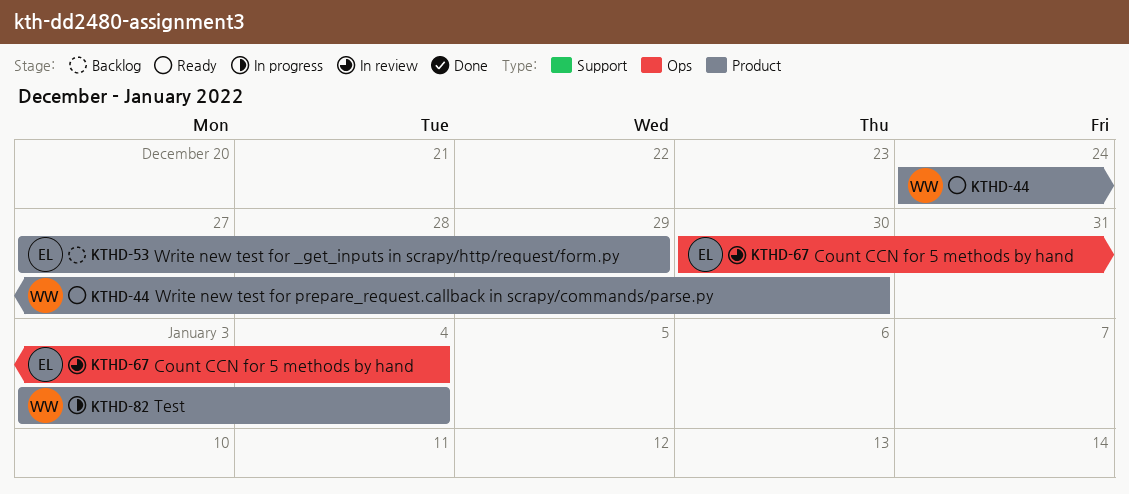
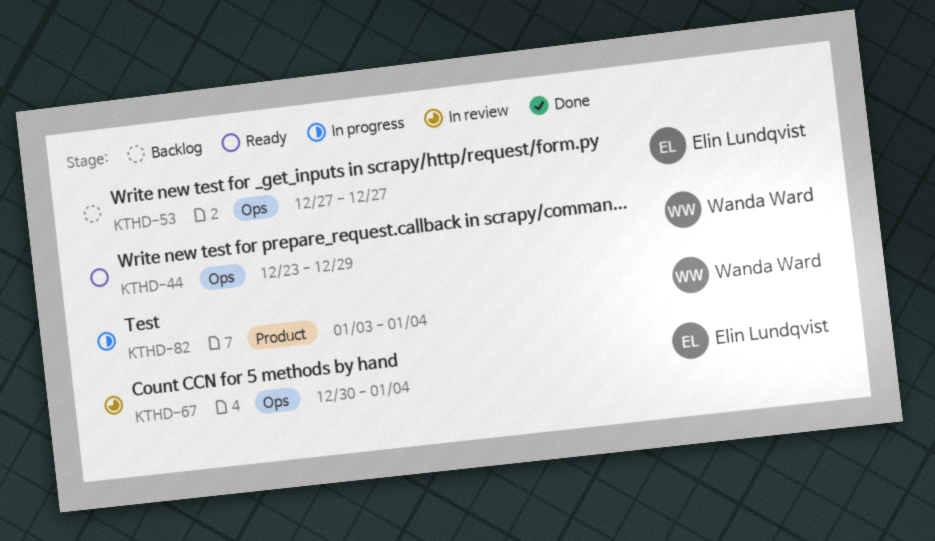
KTHD-44, label: Product -> Ops
KTHD-44, start: Dec 24 -> Dec 23
KTHD-44, due: Dec 30 -> Dec 29
KTHD-53, label: Product -> Ops
KTHD-53, due: Dec 29 -> Dec 27

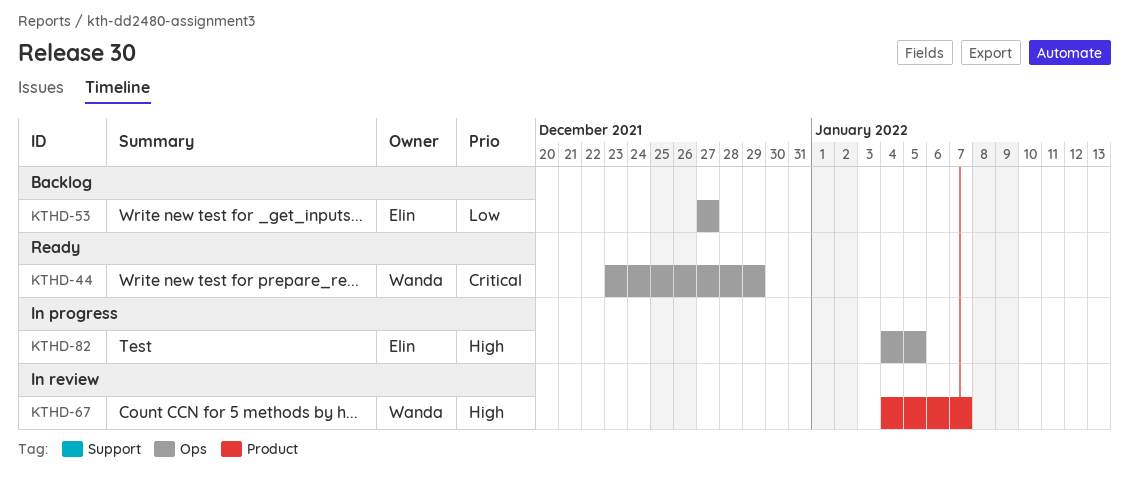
KTHD-67, owner: Elin Lundqvist -> Wanda Ward
KTHD-67, label: Ops -> Product
KTHD-67, start: Dec 30 -> Jan 4
KTHD-67, due: Jan 4 -> Jan 7
KTHD-82, owner: Wanda Ward -> Elin Lundqvist
KTHD-82, label: Product -> Ops
KTHD-82, start: Jan 3 -> Jan 4
KTHD-82, due: Jan 4 -> Jan 5

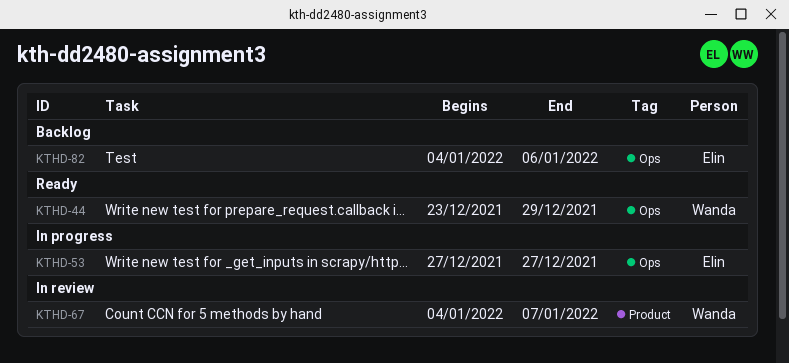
KTHD-53, status: Backlog -> In progress
KTHD-82, status: In progress -> Backlog
KTHD-82, due: Jan 5 -> Jan 6

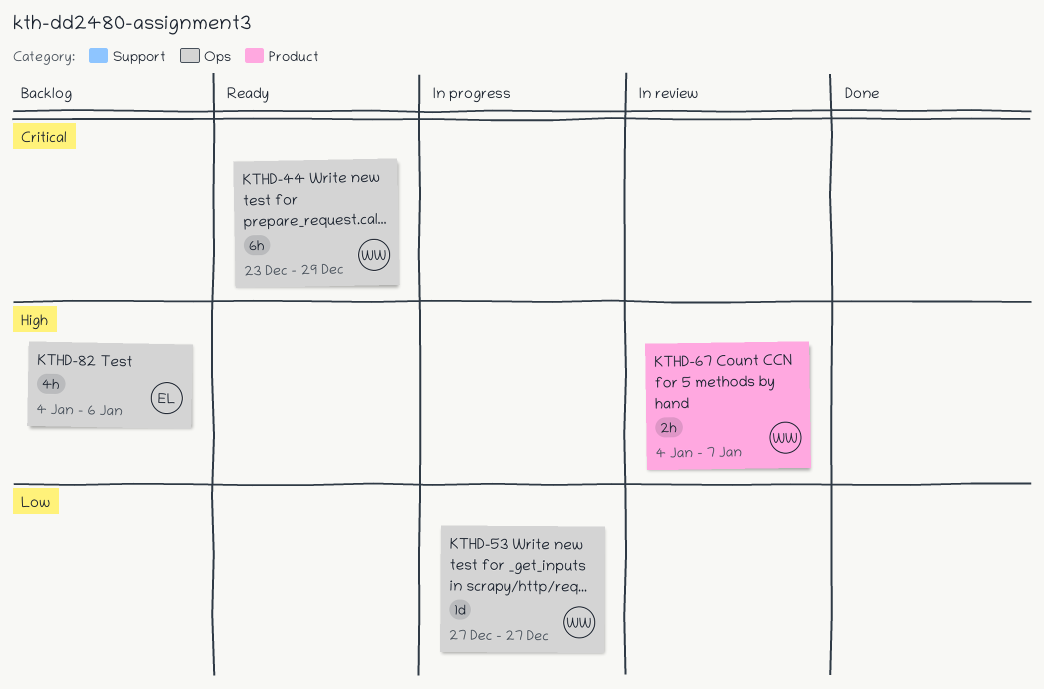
KTHD-53, owner: Elin -> Wanda

